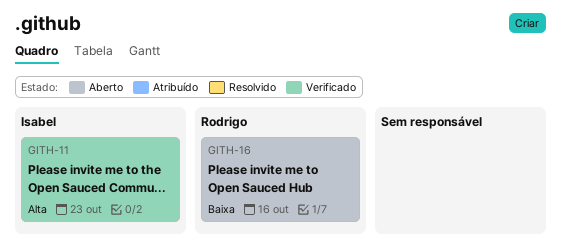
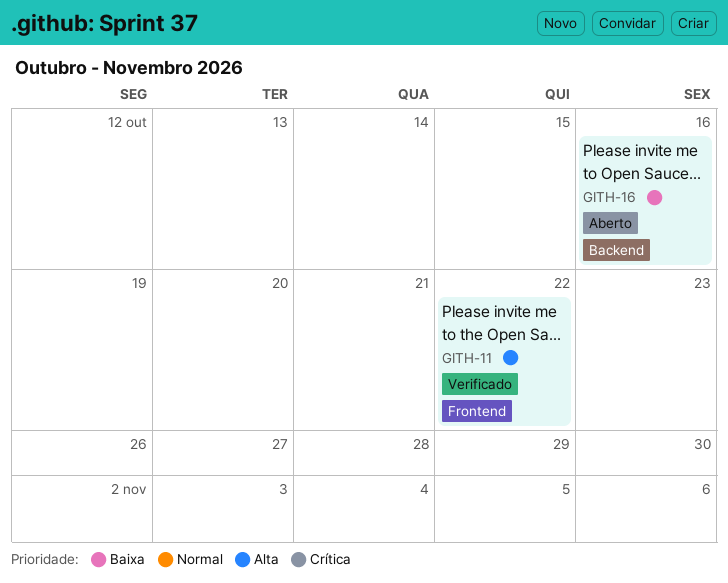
GITH-11, due: Oct 23 -> Oct 22

